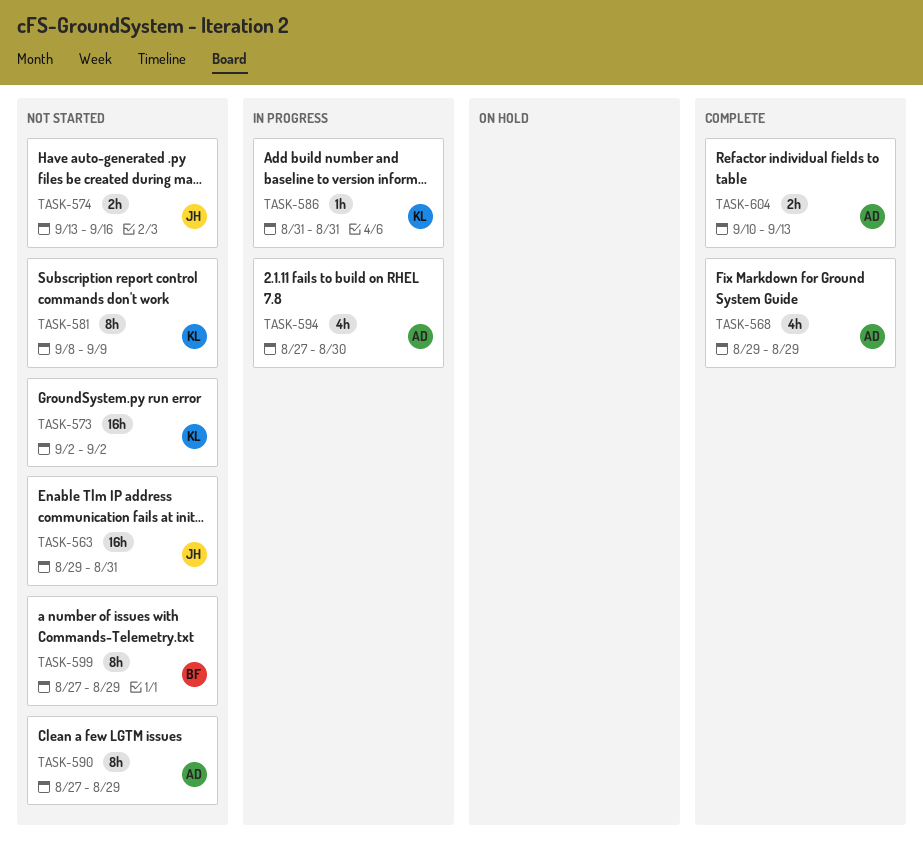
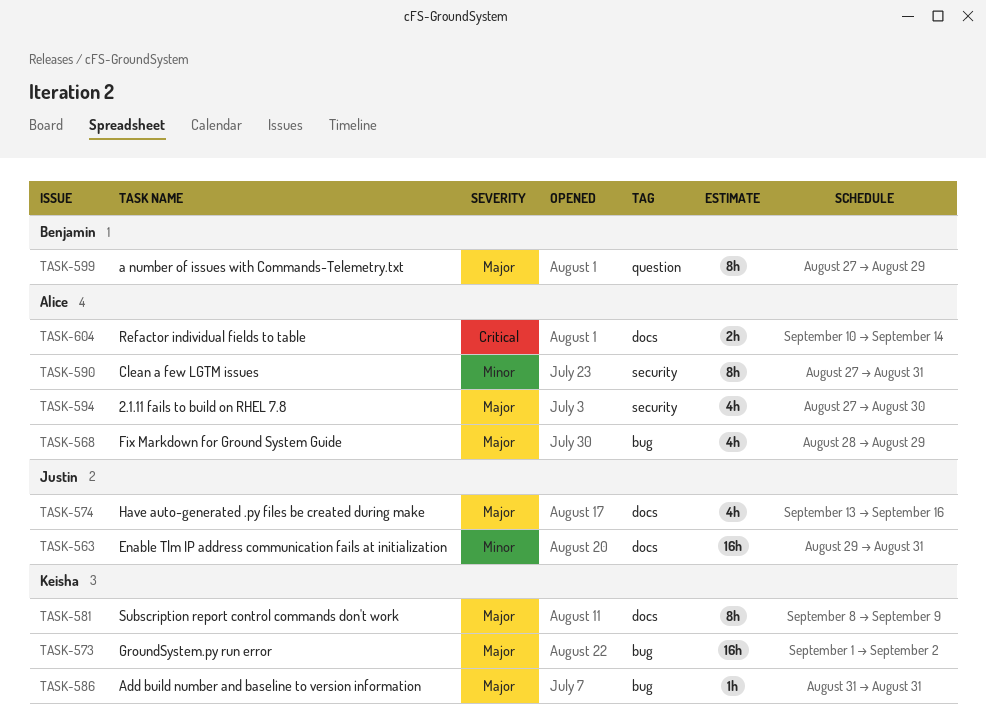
TASK-568, start: Aug 29 -> Aug 28
TASK-573, start: Sep 2 -> Sep 1
TASK-574, estimate: 2h -> 4h
TASK-590, due: Aug 29 -> Aug 31
TASK-604, due: Sep 13 -> Sep 14

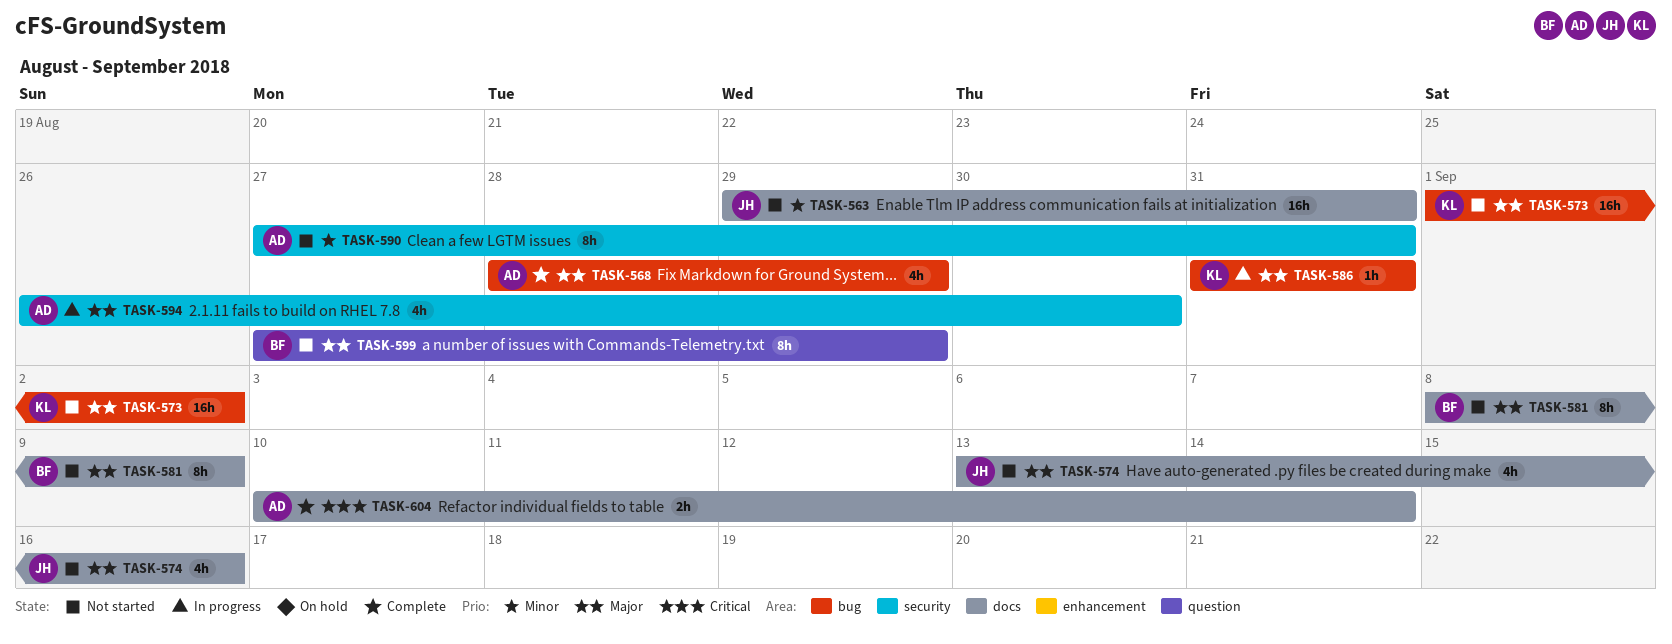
TASK-581, owner: Keisha -> Benjamin
TASK-594, start: Aug 27 -> Aug 26

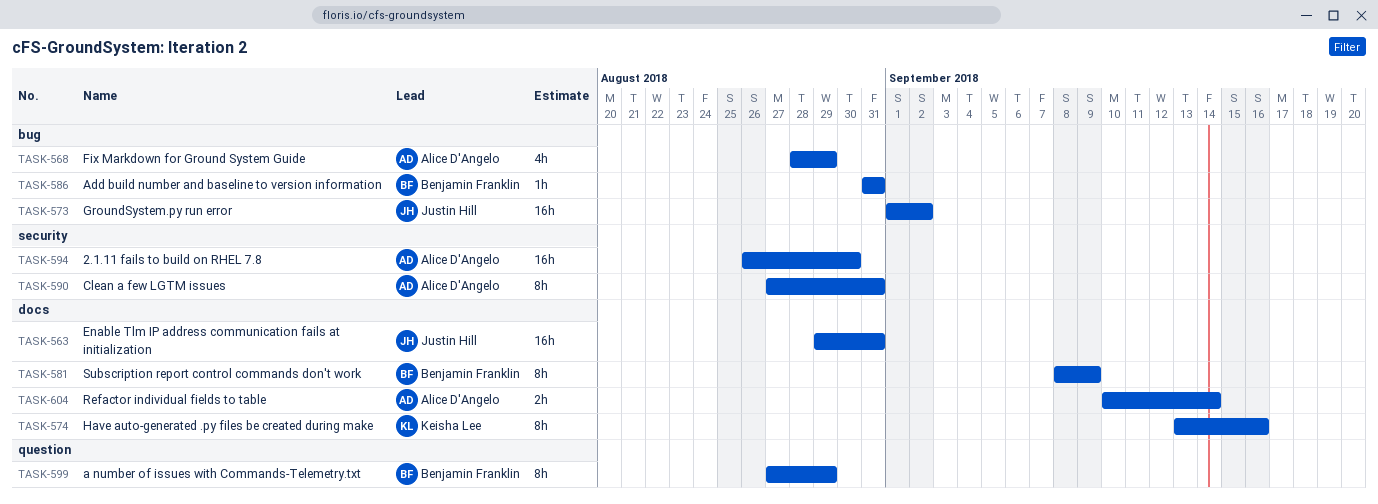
TASK-573, owner: Keisha Lee -> Justin Hill
TASK-574, owner: Justin Hill -> Keisha Lee
TASK-574, estimate: 4h -> 8h
TASK-586, owner: Keisha Lee -> Benjamin Franklin
TASK-594, estimate: 4h -> 16h

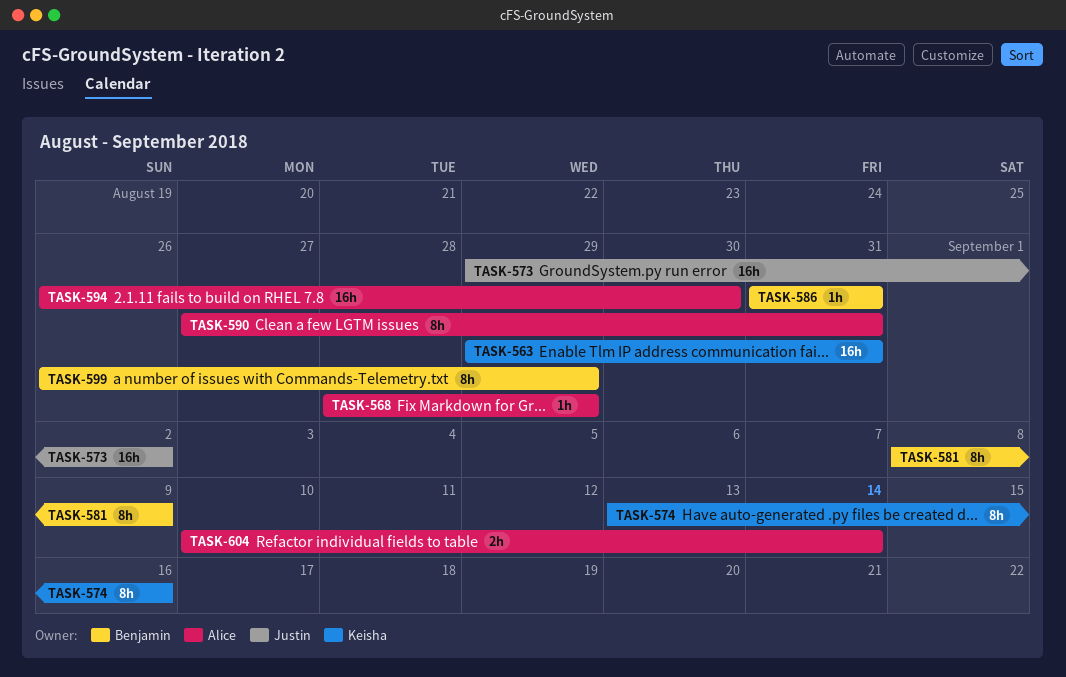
TASK-563, owner: Justin Hill -> Keisha Lee
TASK-568, estimate: 4h -> 1h
TASK-573, start: Sep 1 -> Aug 29
TASK-599, start: Aug 27 -> Aug 26

